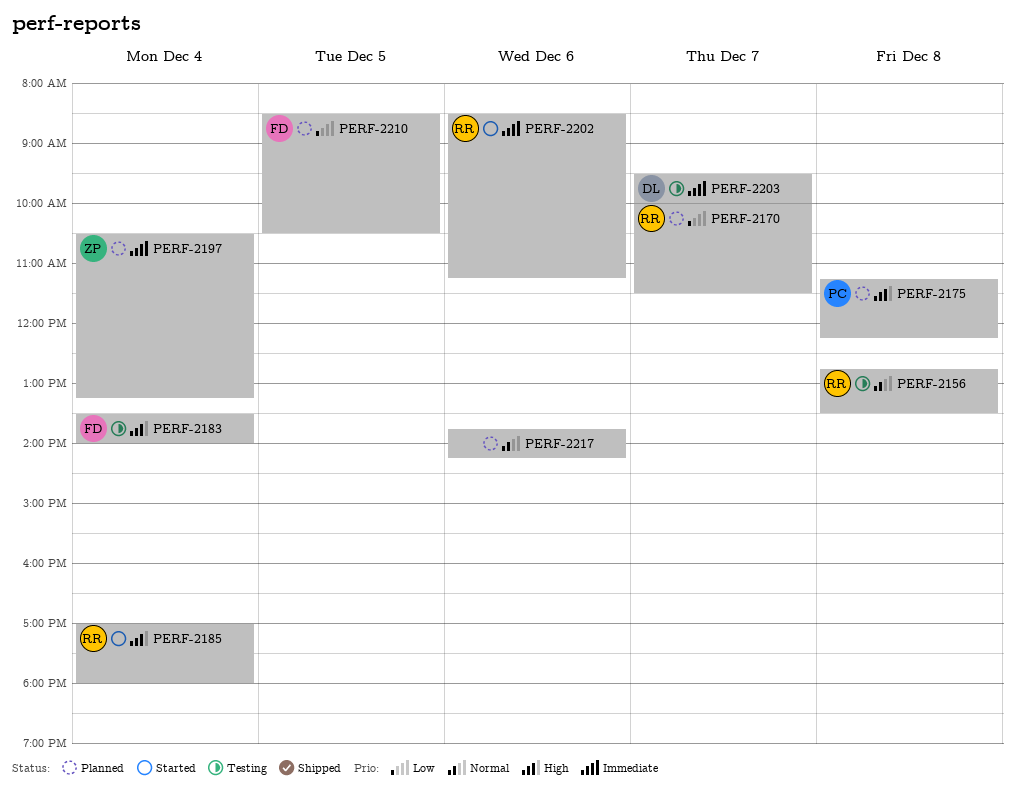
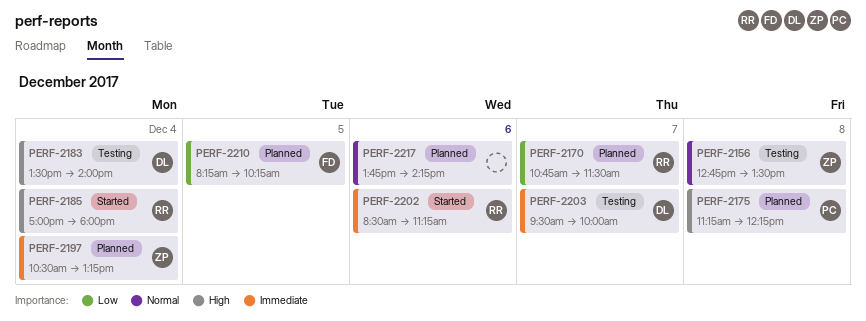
PERF-2156, owner: RR -> ZP
PERF-2170, begins: 10:00 -> 10:45
PERF-2183, owner: FD -> DL
PERF-2210, begins: 08:30 -> 08:15
PERF-2210, ends: 10:30 -> 10:15

